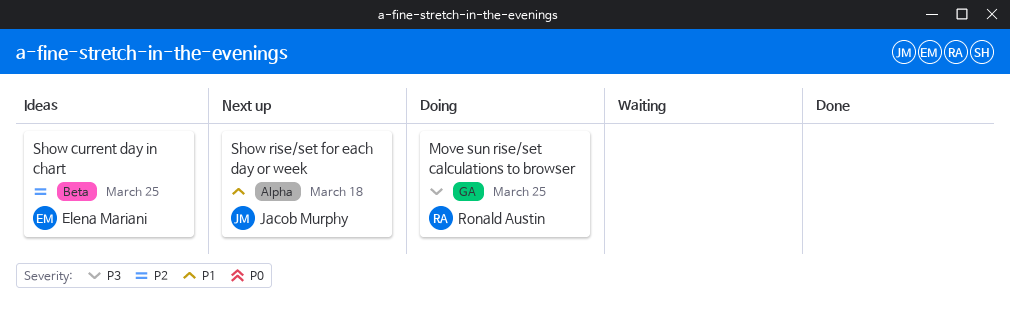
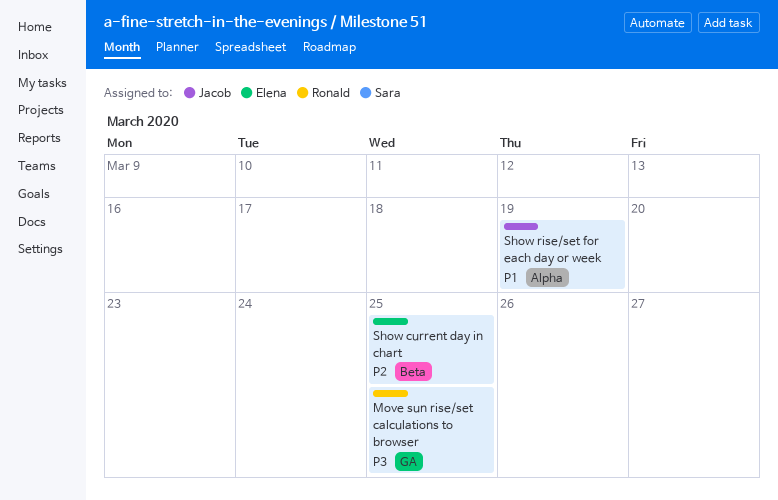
Show rise/set for each day or week, due: Mar 18 -> Mar 19

